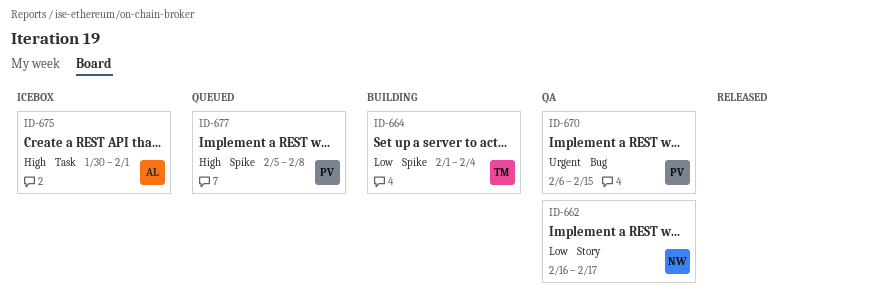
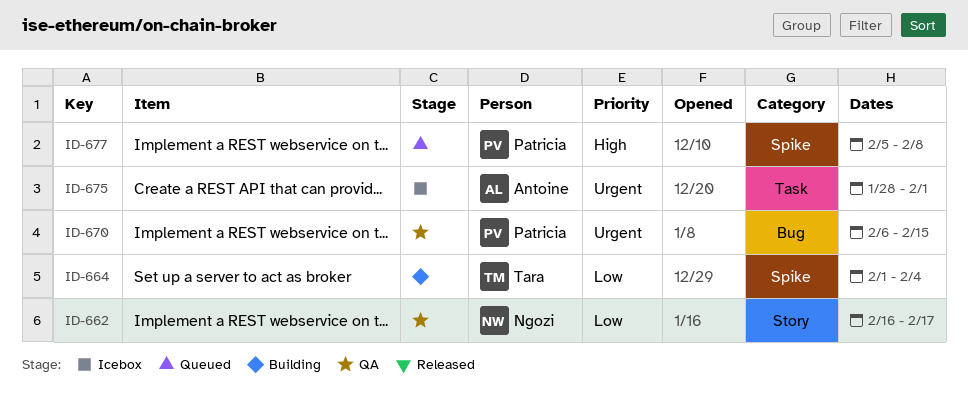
ID-675, priority: High -> Urgent
ID-675, start: Jan 30 -> Jan 28

